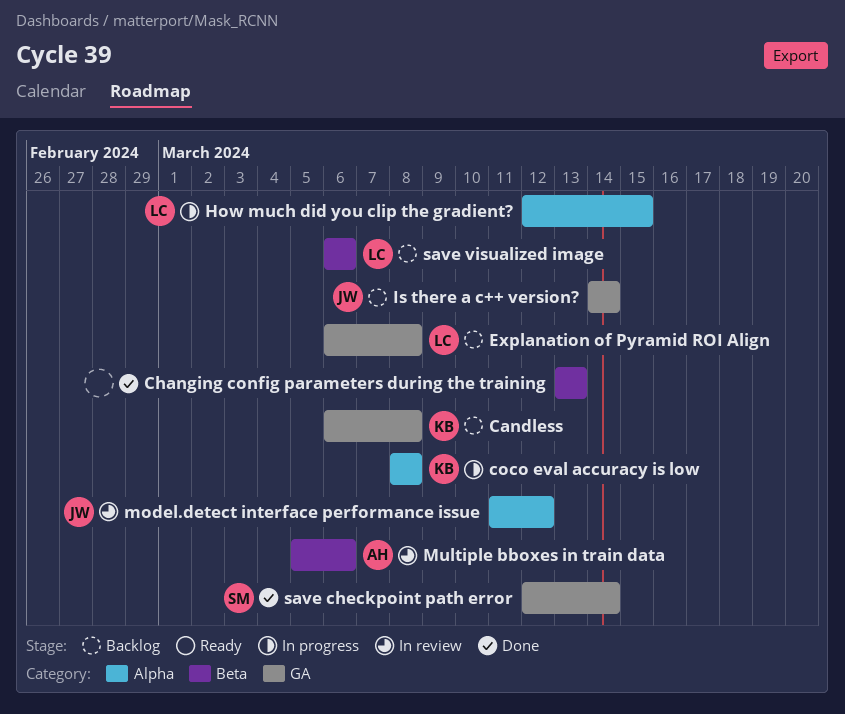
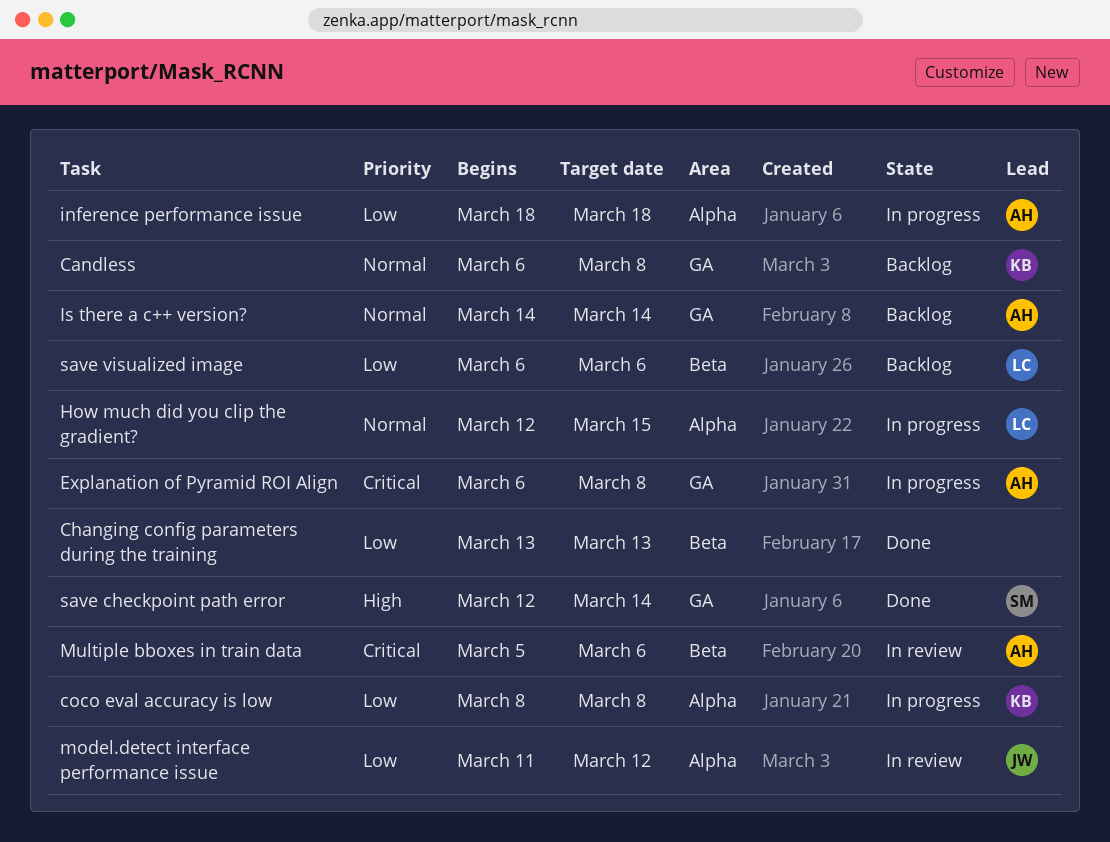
Explanation of Pyramid ROI Align, status: Backlog -> In progress
Explanation of Pyramid ROI Align, owner: LC -> AH
inference performance issue: none -> present
Is there a c++ version?, owner: JW -> AH

